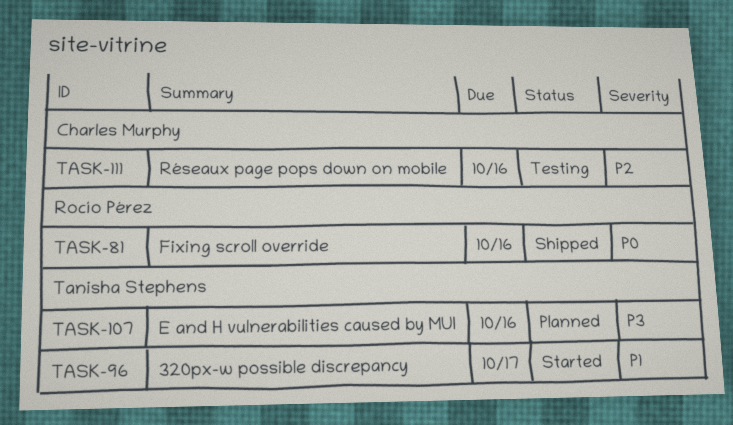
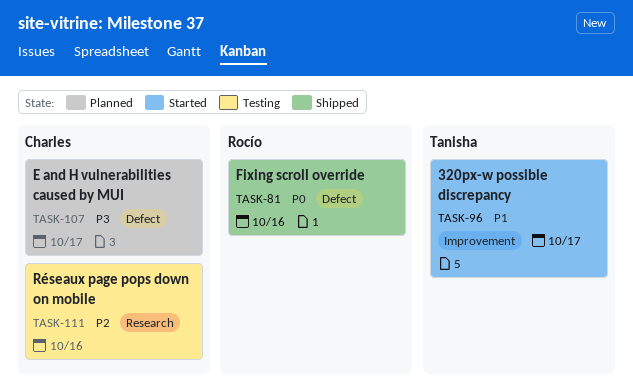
TASK-107, owner: Tanisha Stephens -> Charles Murphy
TASK-107, due: Oct 16 -> Oct 17

